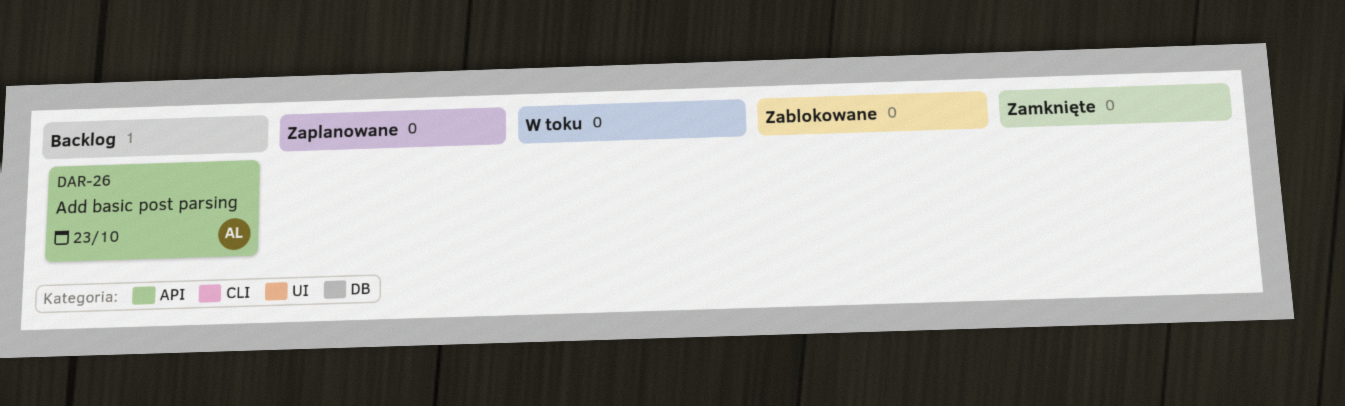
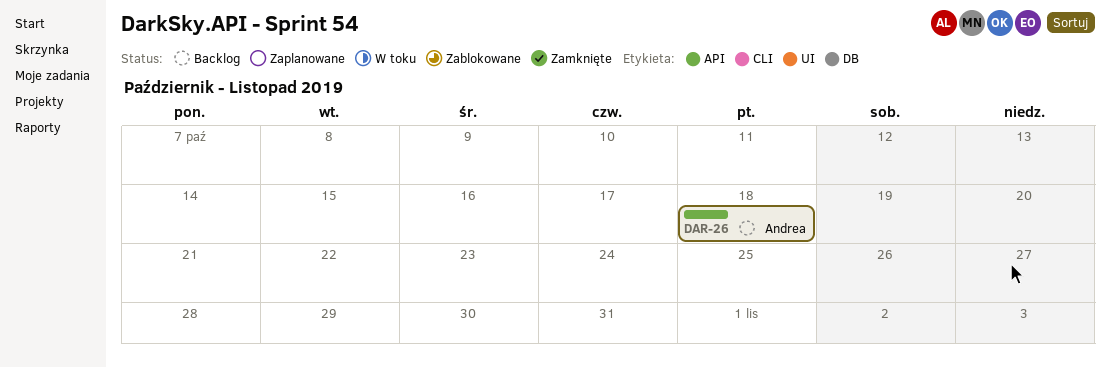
DAR-26, due: Oct 23 -> Oct 18

